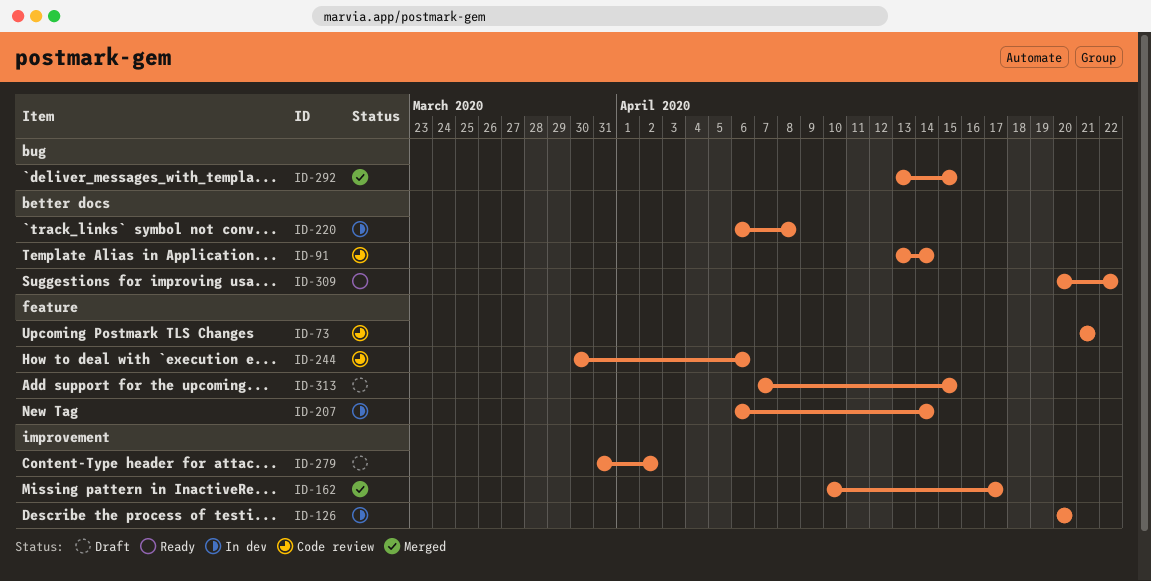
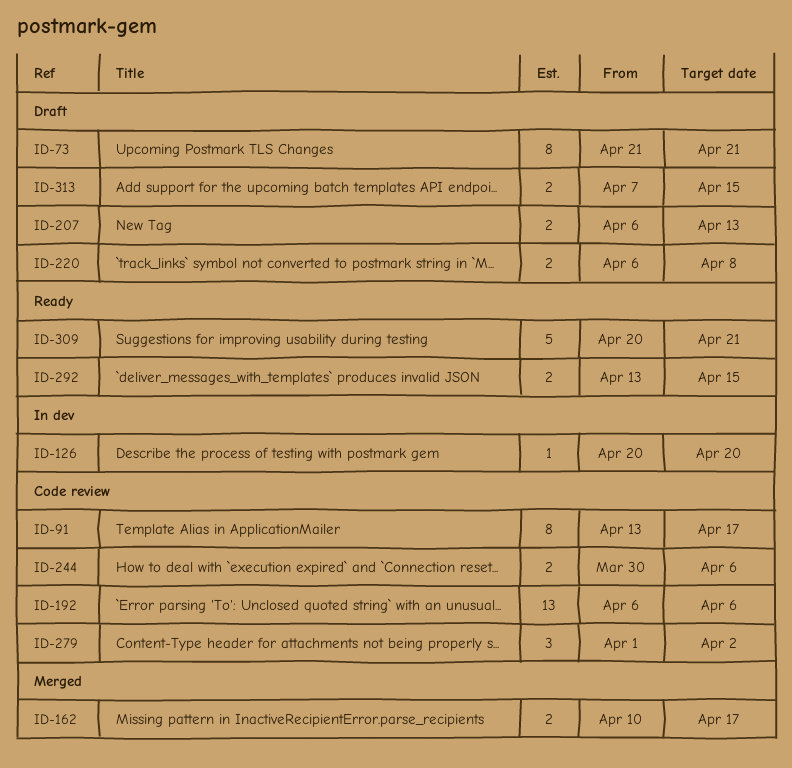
ID-73, status: Code review -> Draft
ID-91, due: Apr 14 -> Apr 17
ID-192: none -> present
ID-207, status: In dev -> Draft
ID-207, due: Apr 14 -> Apr 13
ID-220, status: In dev -> Draft
ID-279, status: Draft -> Code review
ID-279, start: Mar 31 -> Apr 1
ID-292, status: Merged -> Ready
ID-309, due: Apr 22 -> Apr 21

